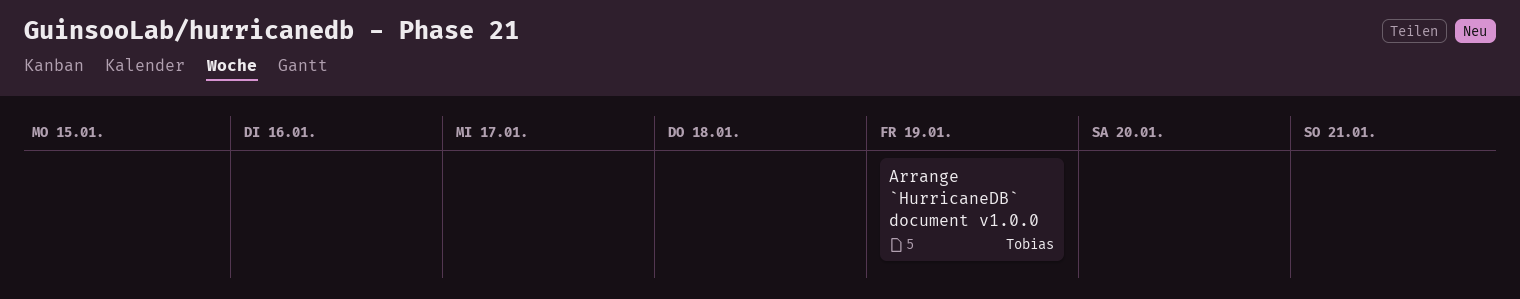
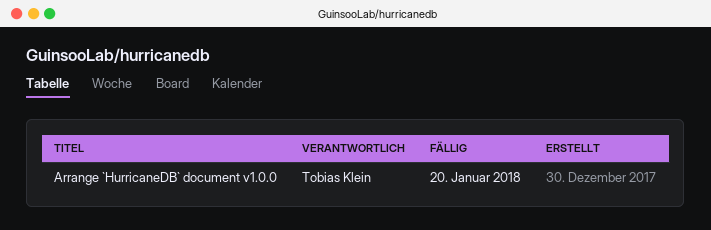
Arrange `HurricaneDB` document v1.0.0, due: Jan 19 -> Jan 20

